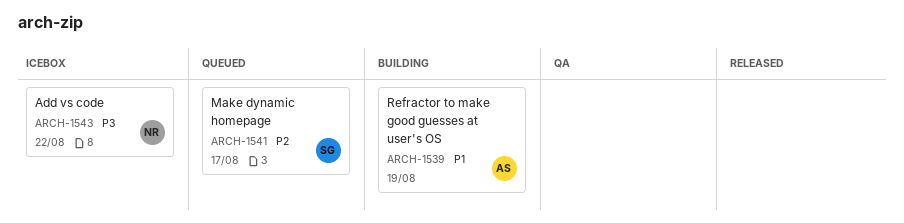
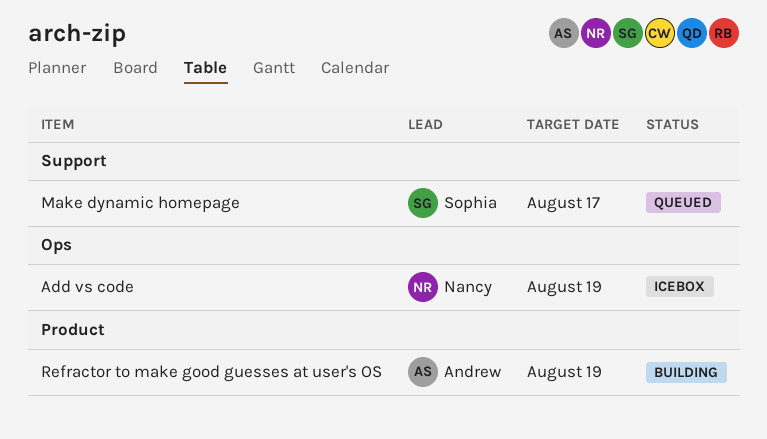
Add vs code, due: Aug 22 -> Aug 19

